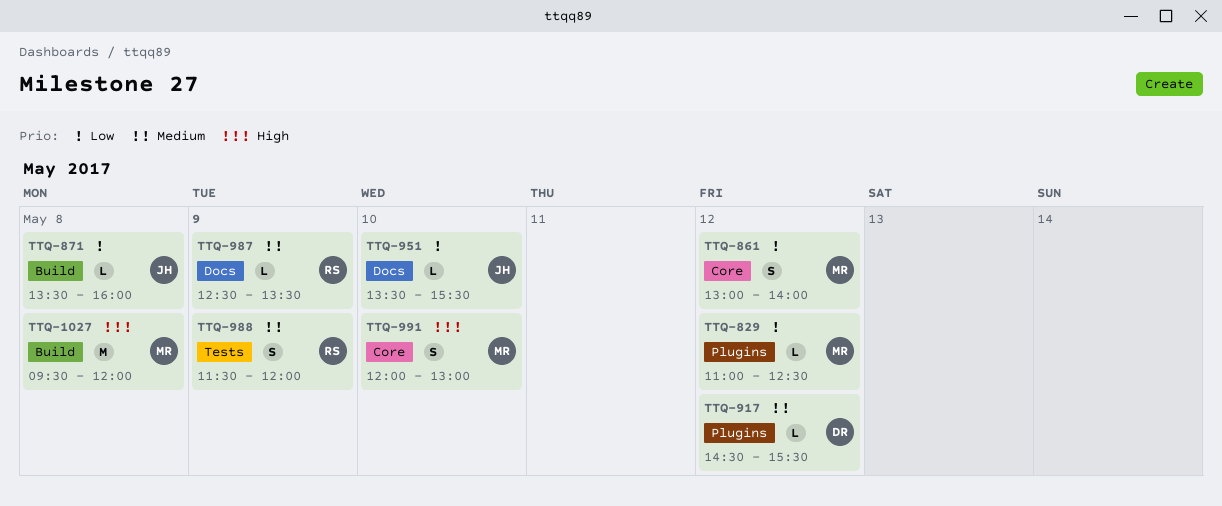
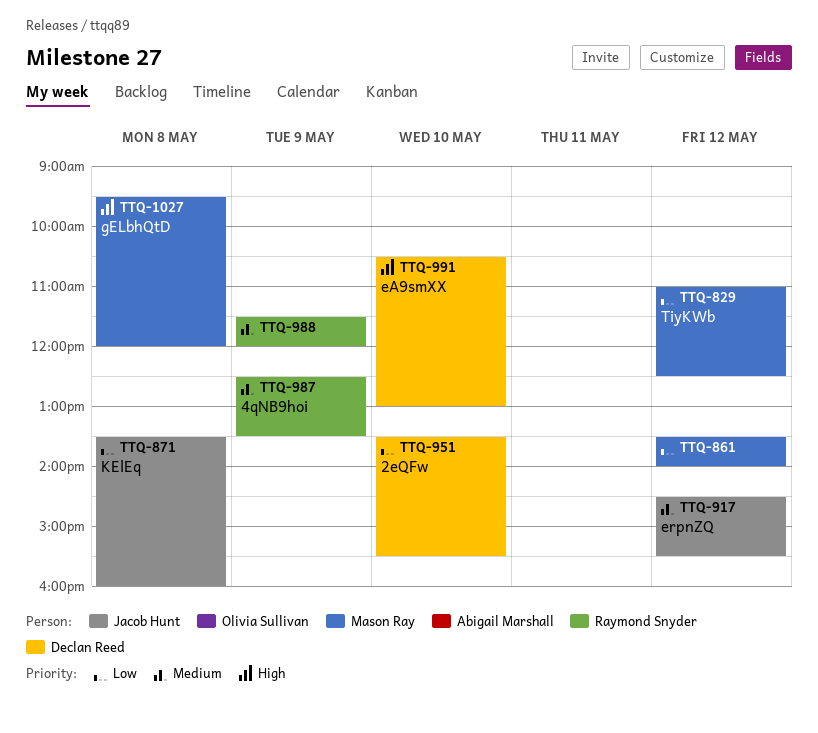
TTQ-861, begins: 13:00 -> 13:30
TTQ-917, owner: Declan Reed -> Jacob Hunt
TTQ-951, owner: Jacob Hunt -> Declan Reed
TTQ-991, owner: Mason Ray -> Declan Reed
TTQ-991, begins: 12:00 -> 10:30

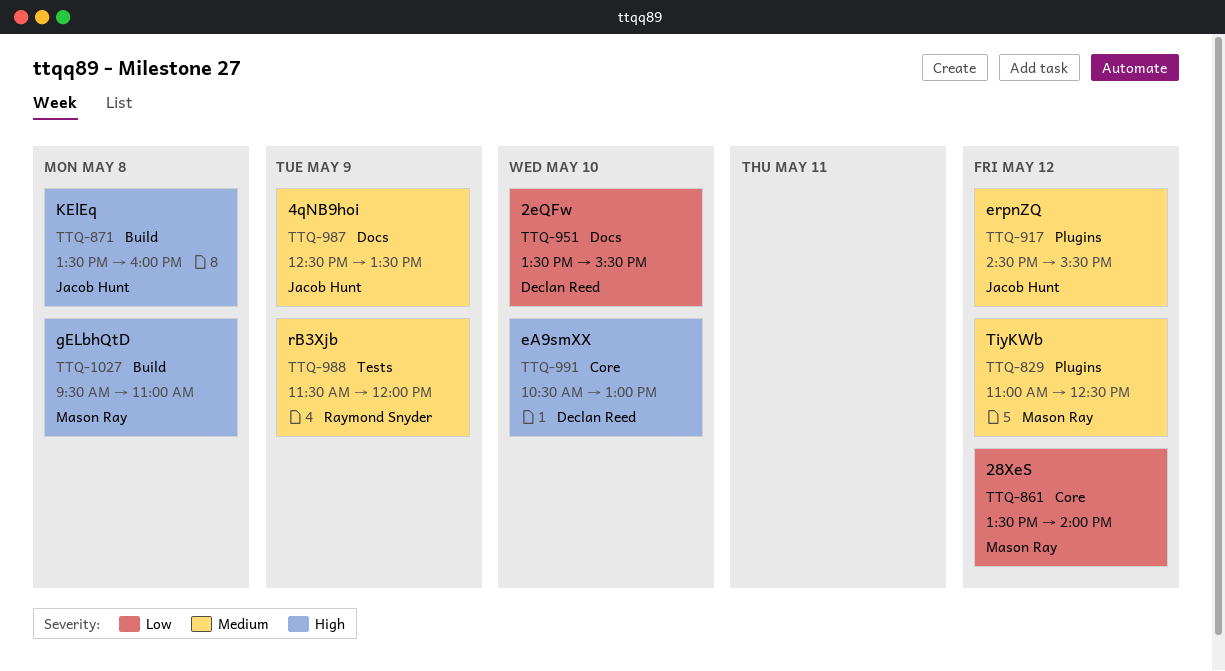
TTQ-829, priority: Low -> Medium
TTQ-871, priority: Low -> High
TTQ-987, owner: Raymond Snyder -> Jacob Hunt
TTQ-1027, ends: 12:00 -> 11:00

